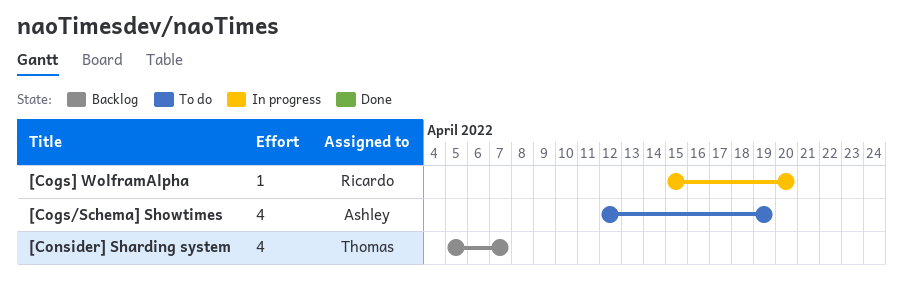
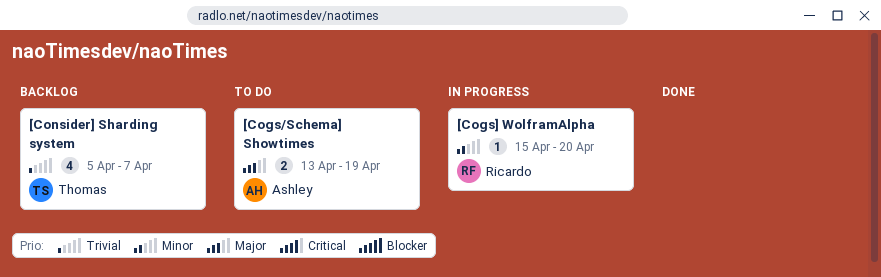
[Cogs/Schema] Showtimes, estimate: 4 -> 2
[Cogs/Schema] Showtimes, start: Apr 12 -> Apr 13

